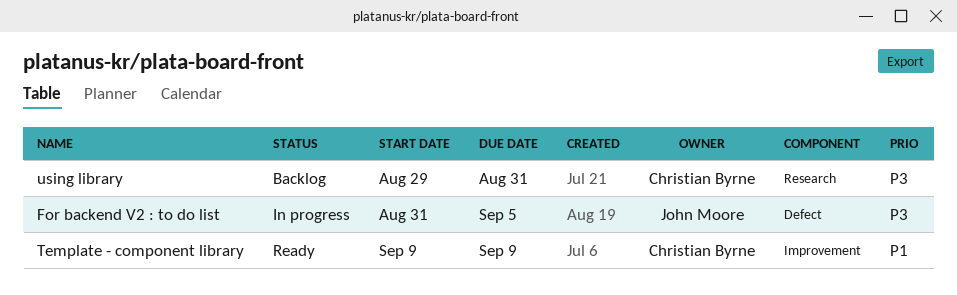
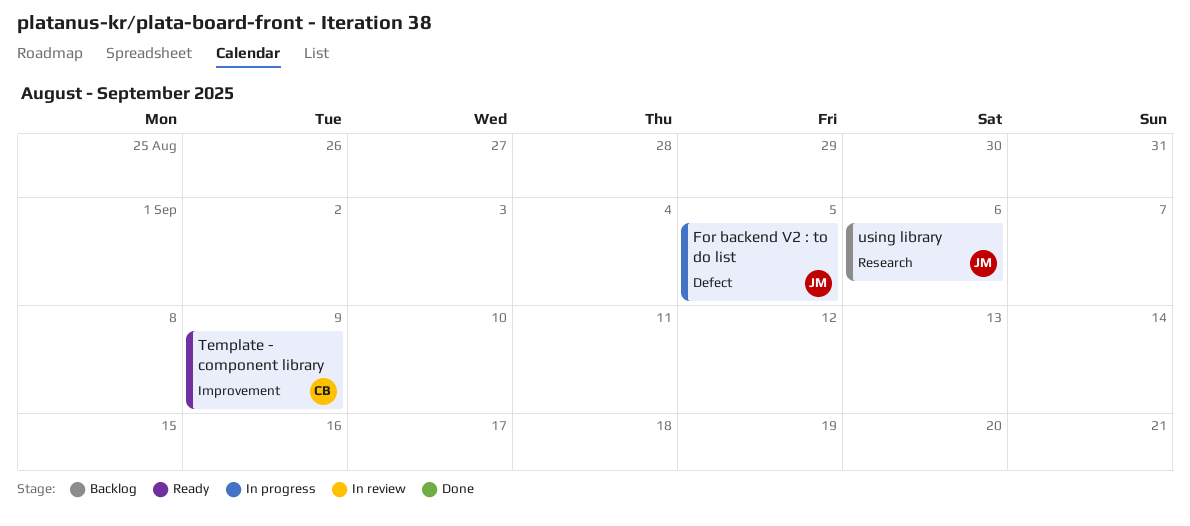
using library, owner: Christian Byrne -> John Moore
using library, due: Aug 31 -> Sep 6

